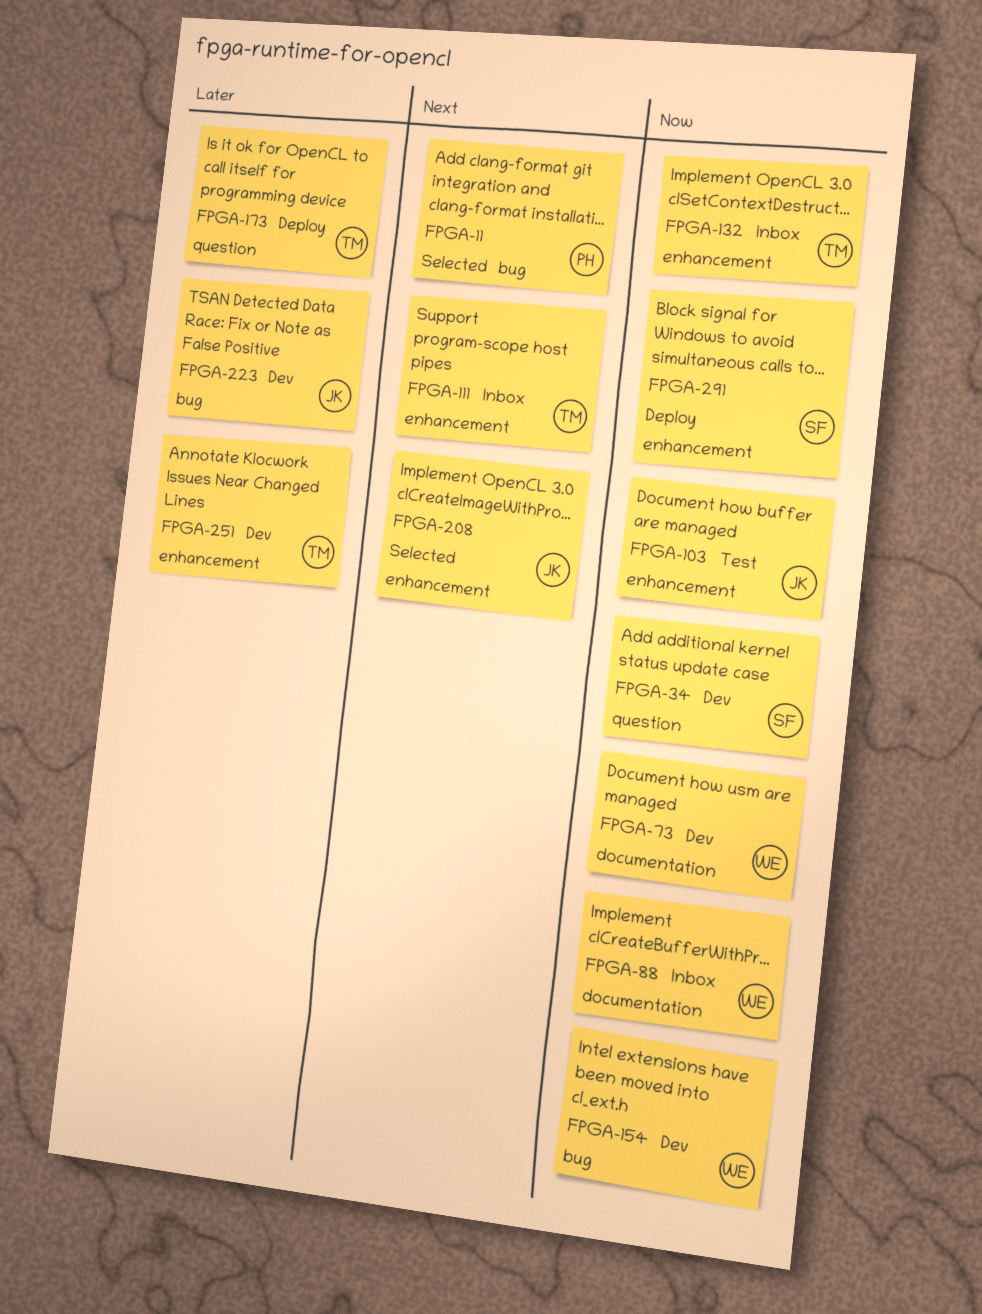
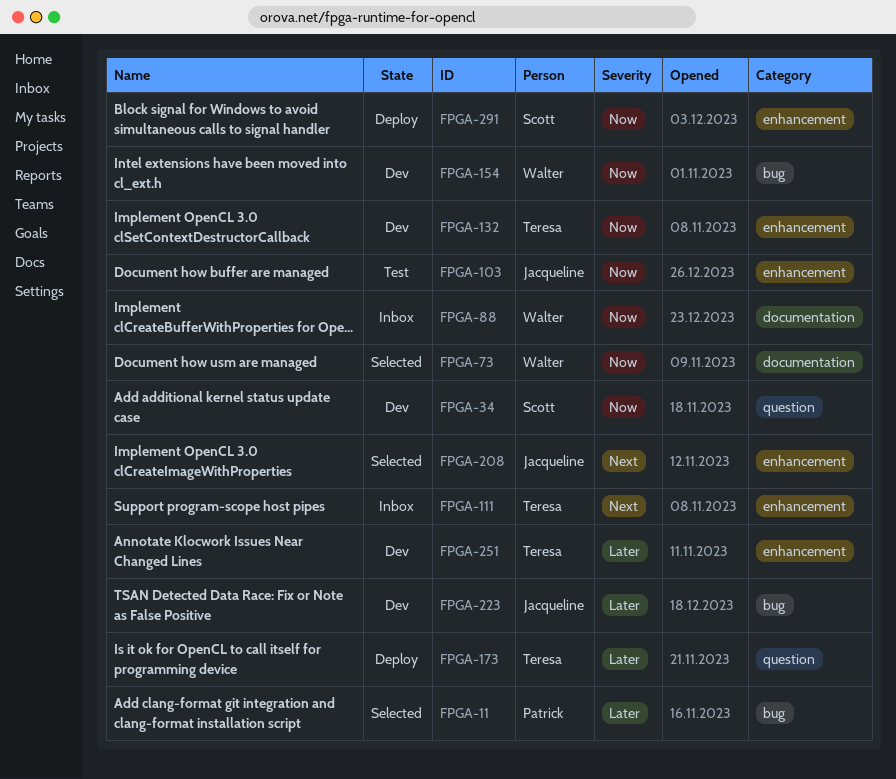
FPGA-11, priority: Next -> Later
FPGA-73, status: Dev -> Selected
FPGA-132, status: Inbox -> Dev

